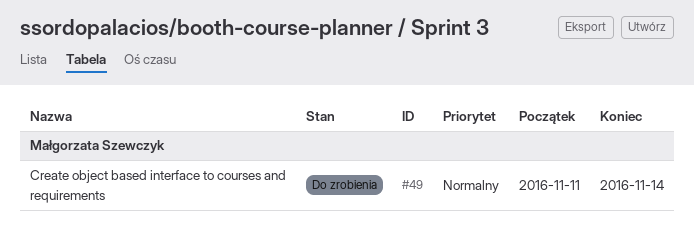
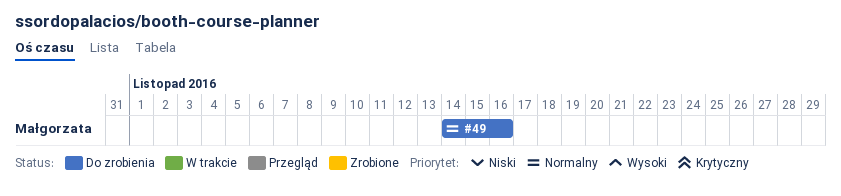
#49, start: Nov 11 -> Nov 14
#49, due: Nov 14 -> Nov 16

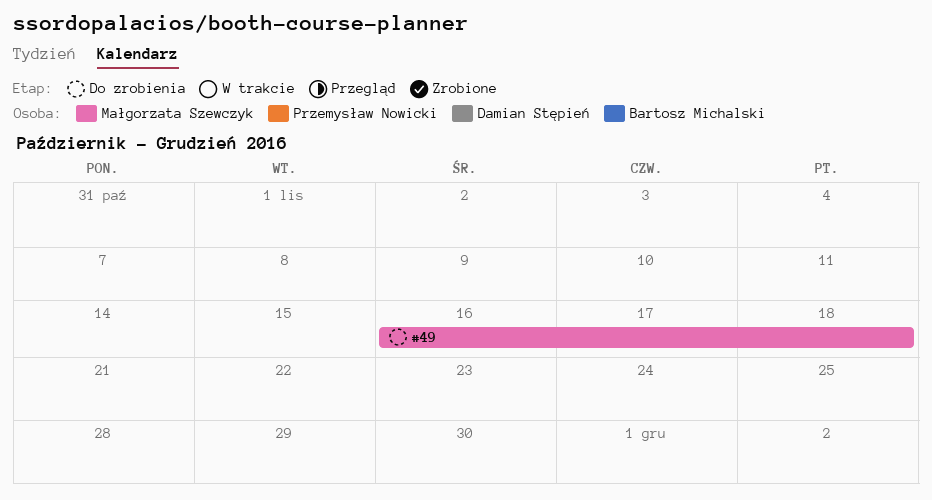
#49, start: Nov 14 -> Nov 16
#49, due: Nov 16 -> Nov 18

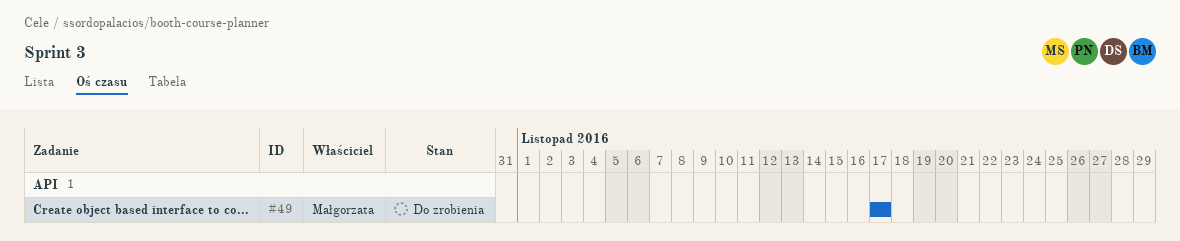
#49, start: Nov 16 -> Nov 17
#49, due: Nov 18 -> Nov 17

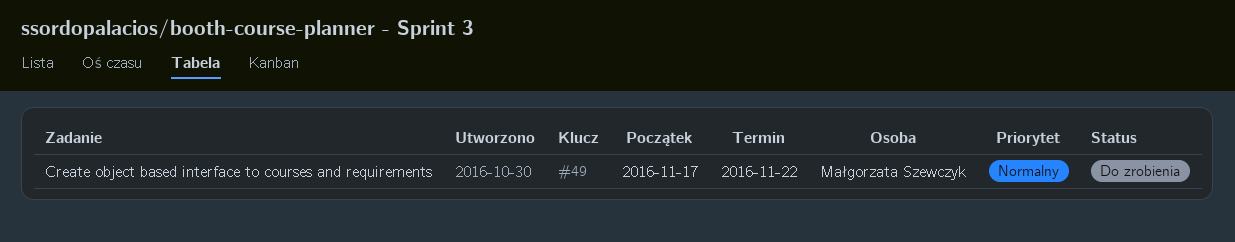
#49, due: Nov 17 -> Nov 22

